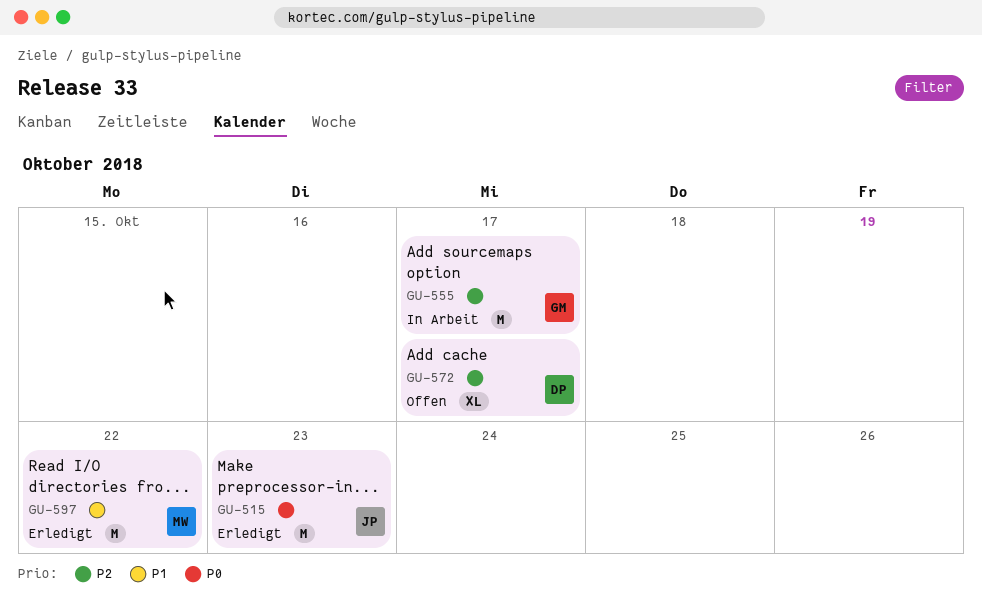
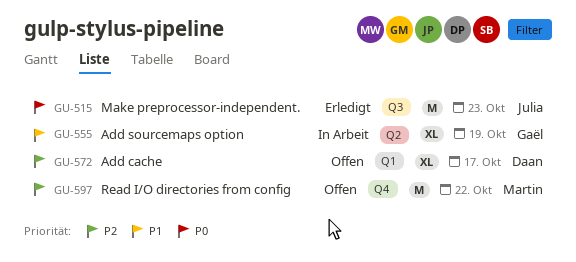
GU-555, priority: P2 -> P1
GU-555, estimate: M -> XL
GU-555, due: Oct 17 -> Oct 19
GU-597, status: Erledigt -> Offen
GU-597, priority: P1 -> P2

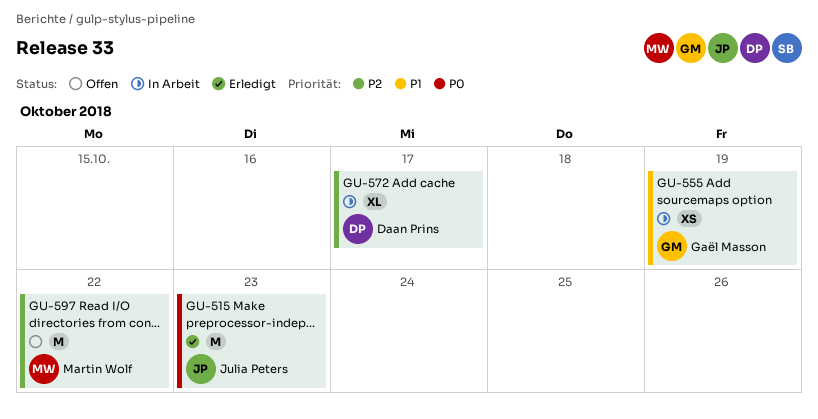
GU-555, estimate: XL -> XS
GU-572, status: Offen -> In Arbeit

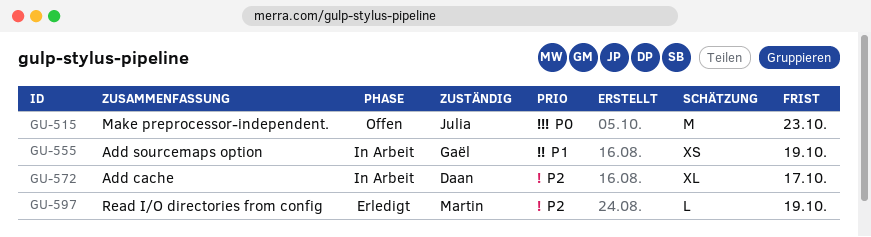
GU-515, status: Erledigt -> Offen
GU-597, status: Offen -> Erledigt
GU-597, estimate: M -> L
GU-597, due: Oct 22 -> Oct 19

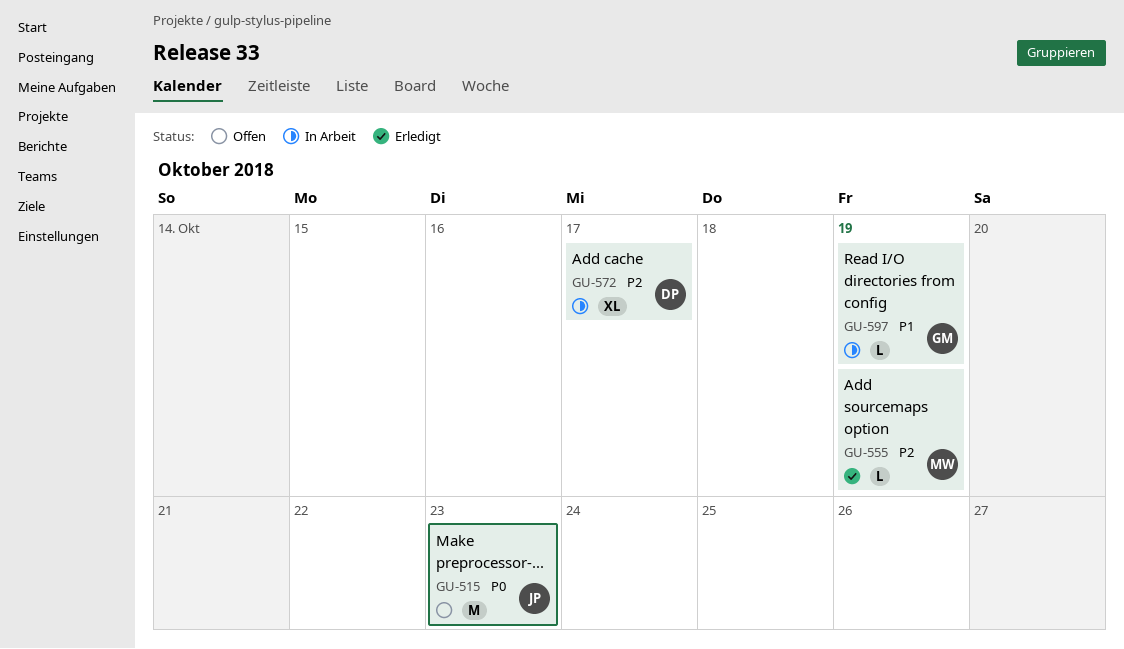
GU-555, status: In Arbeit -> Erledigt
GU-555, owner: Gaël -> Martin
GU-555, priority: P1 -> P2
GU-555, estimate: XS -> L
GU-597, status: Erledigt -> In Arbeit
GU-597, owner: Martin -> Gaël
GU-597, priority: P2 -> P1

